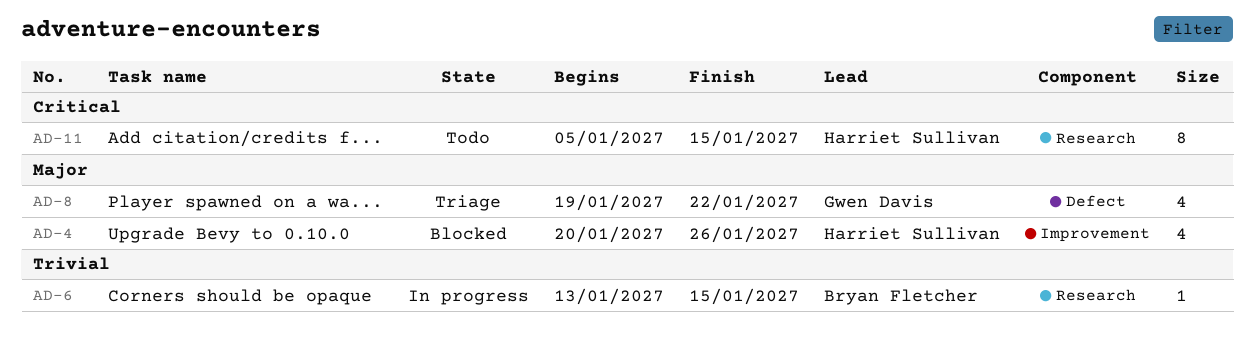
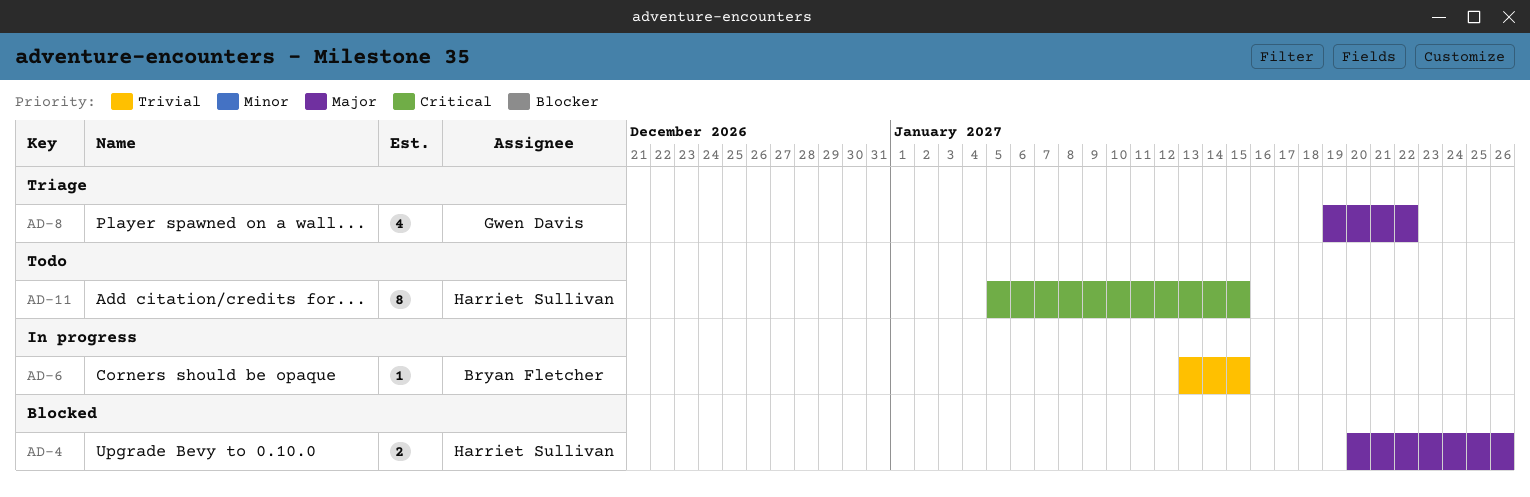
AD-4, estimate: 4 -> 2

